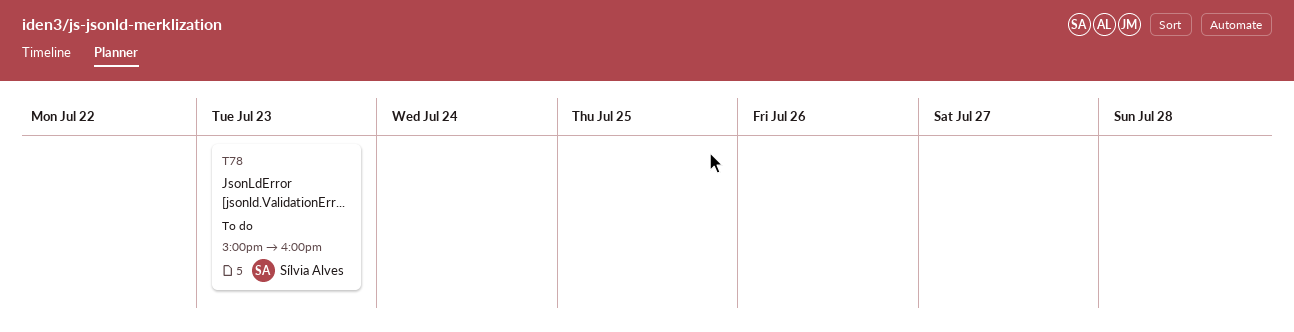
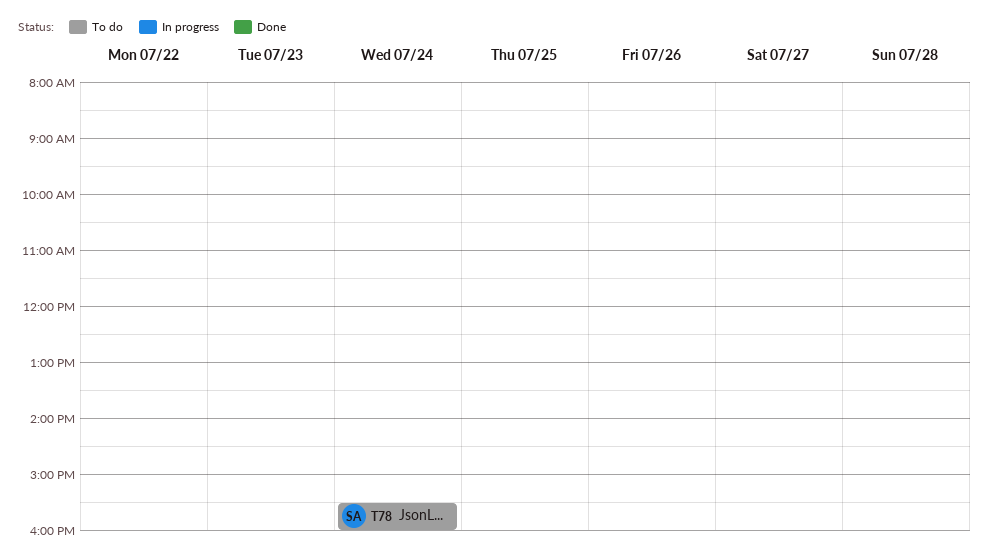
T78, day: Jul 23 -> Jul 24
T78, begins: 15:00 -> 15:30

